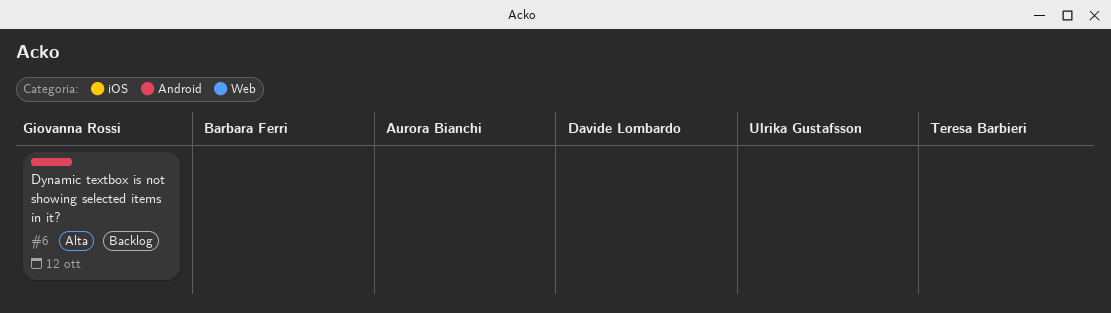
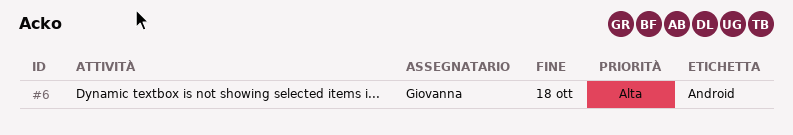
#6, due: Oct 12 -> Oct 18

